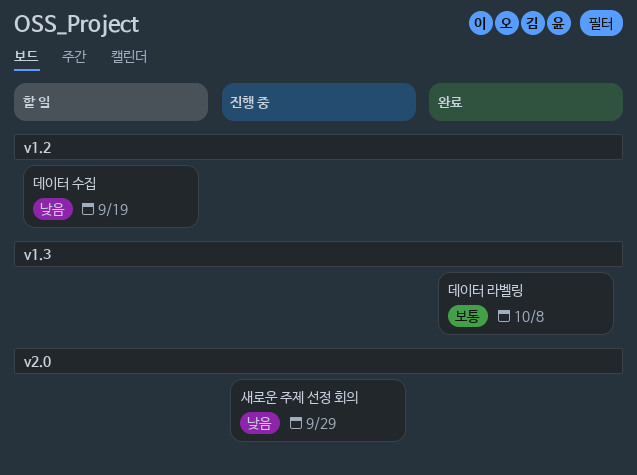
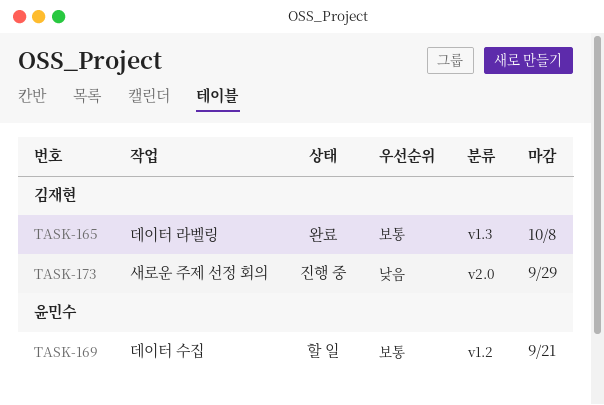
데이터 수집, priority: 낮음 -> 보통
데이터 수집, due: Sep 19 -> Sep 21

